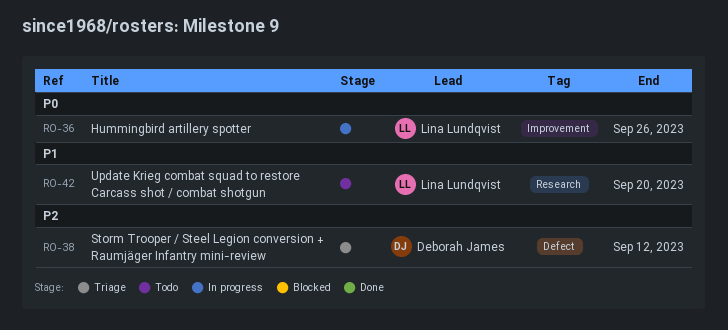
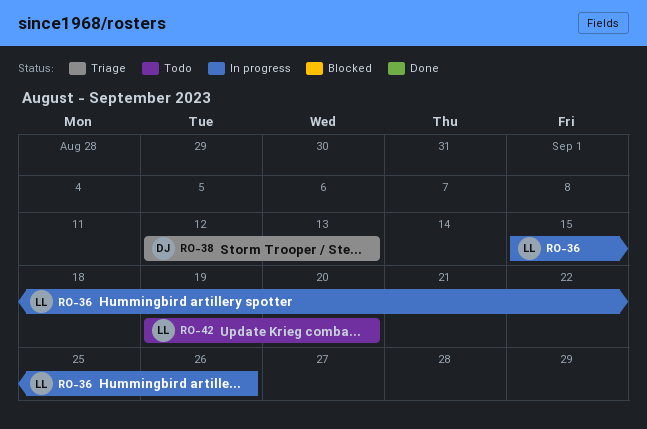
RO-38, due: Sep 12 -> Sep 13

